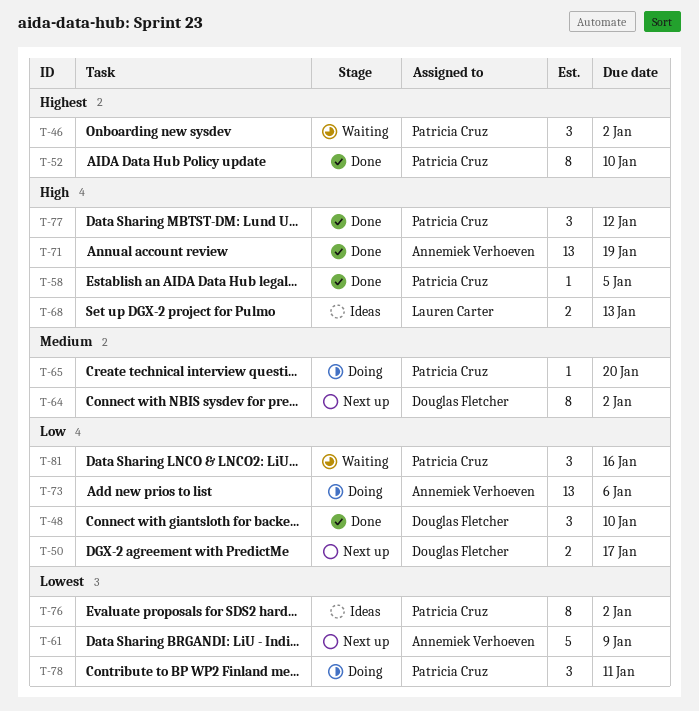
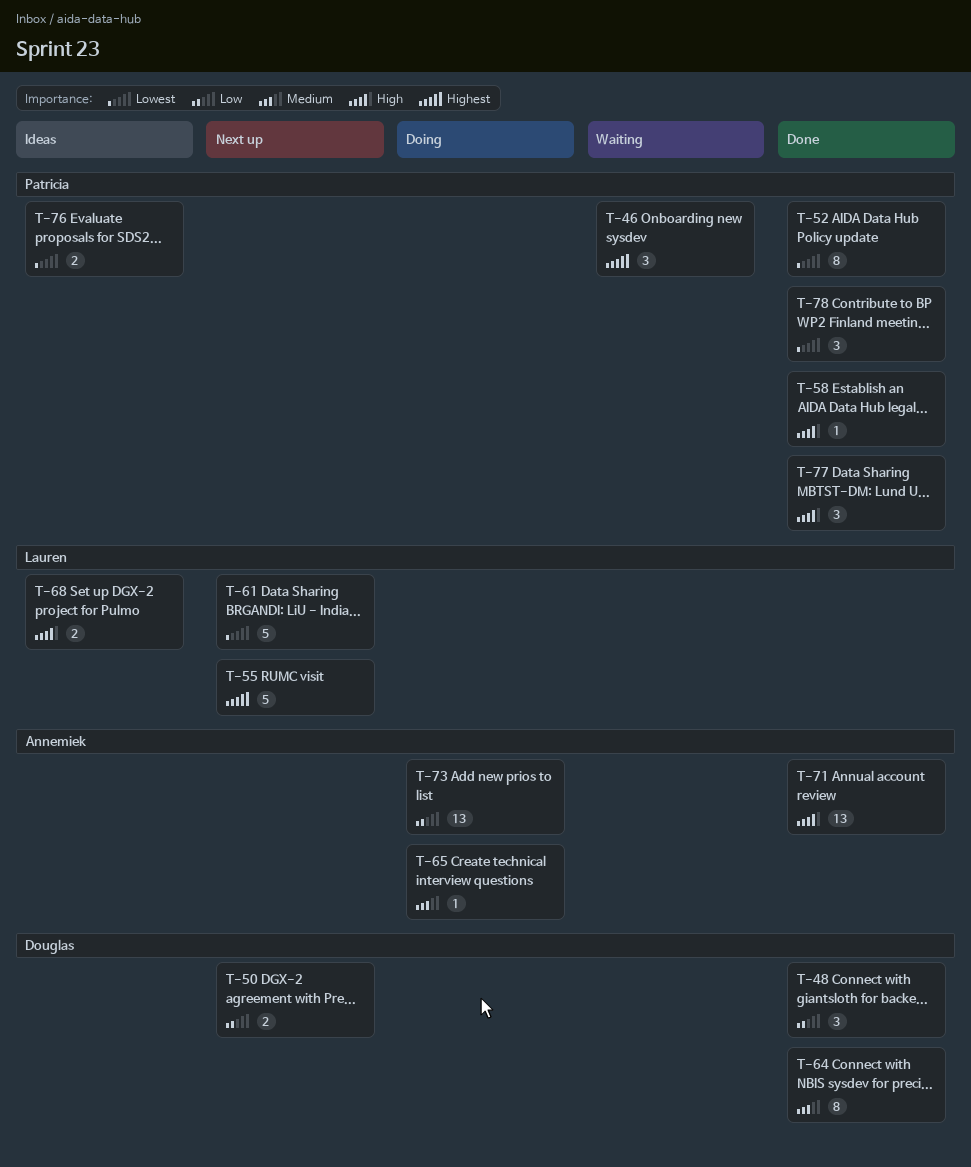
T-52, priority: Highest -> Lowest
T-55: none -> present
T-61, owner: Annemiek Verhoeven -> Lauren Carter
T-64, status: Next up -> Done
T-65, owner: Patricia Cruz -> Annemiek Verhoeven
T-76, estimate: 8 -> 2
T-78, status: Doing -> Done
T-81: present -> none

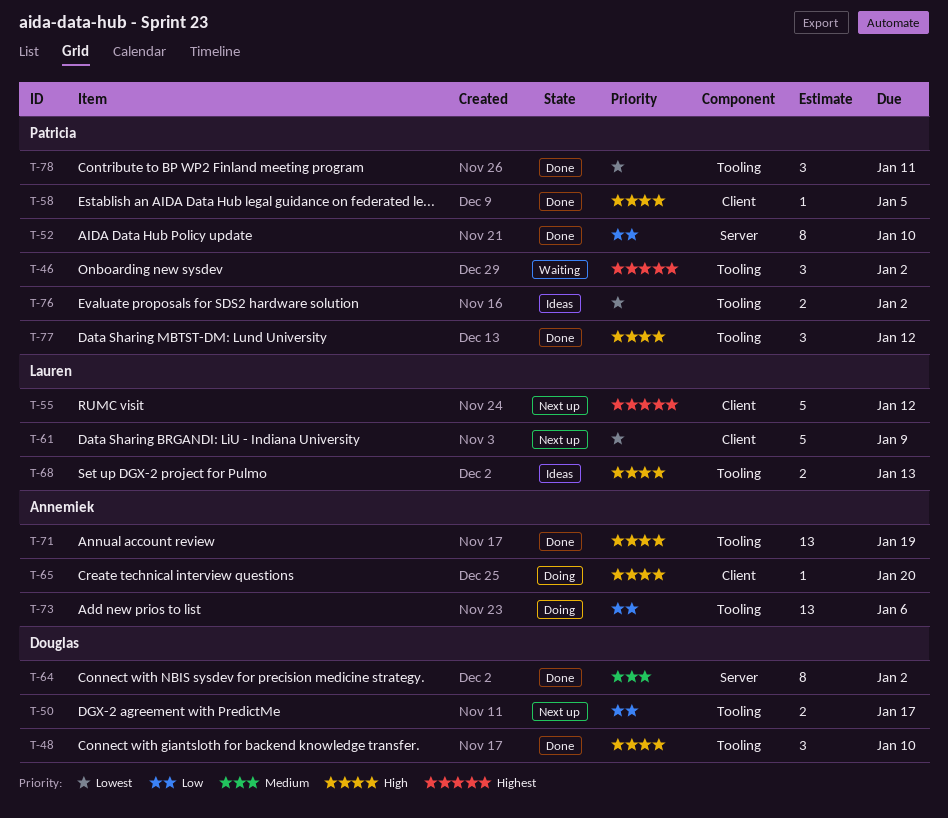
T-48, priority: Low -> High
T-52, priority: Lowest -> Low
T-65, priority: Medium -> High

